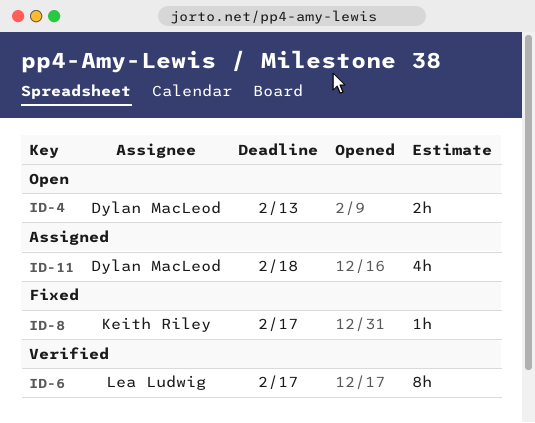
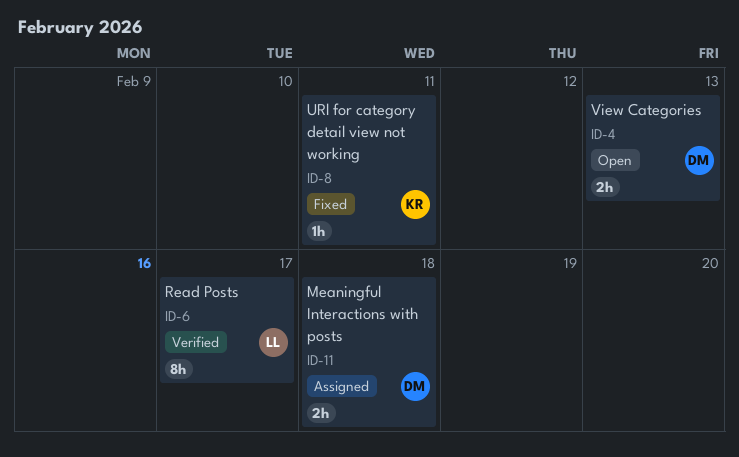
ID-8, due: Feb 17 -> Feb 11
ID-11, estimate: 4h -> 2h

